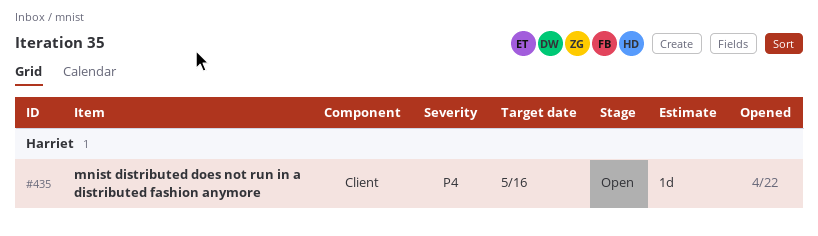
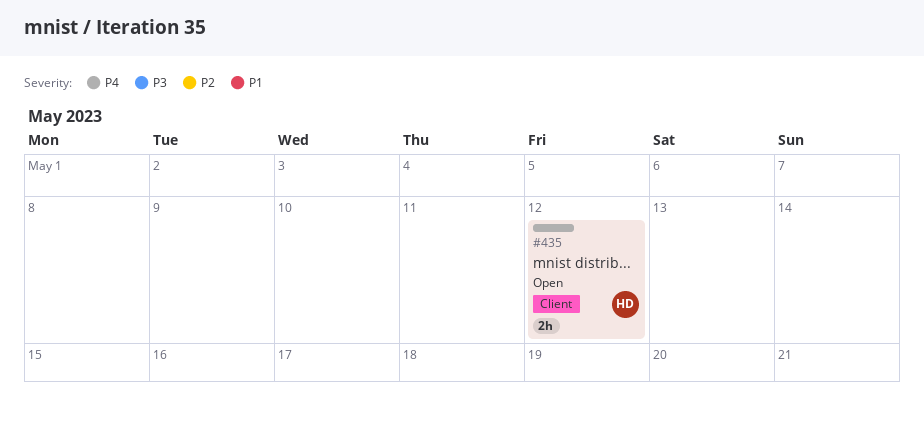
#435, estimate: 1d -> 2h
#435, due: May 16 -> May 12

